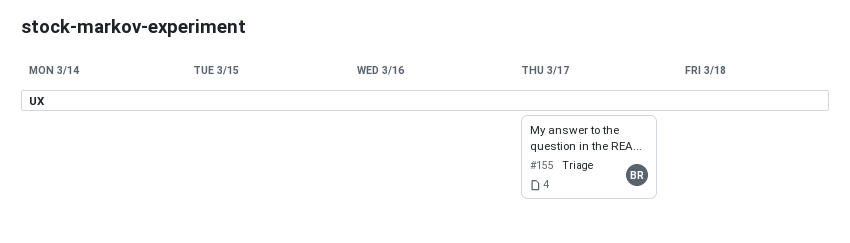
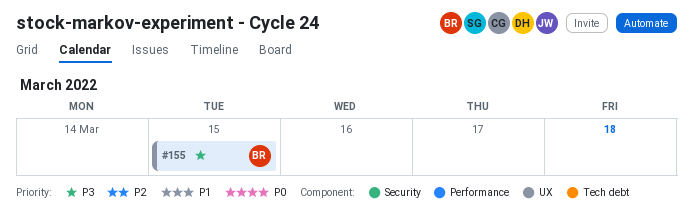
#155, due: Mar 17 -> Mar 15

